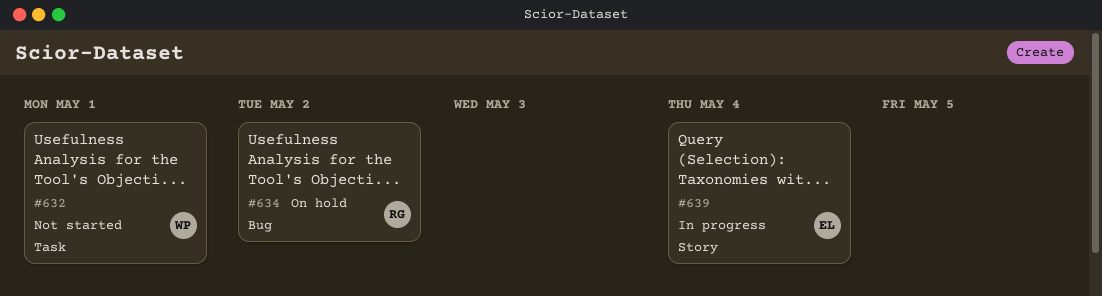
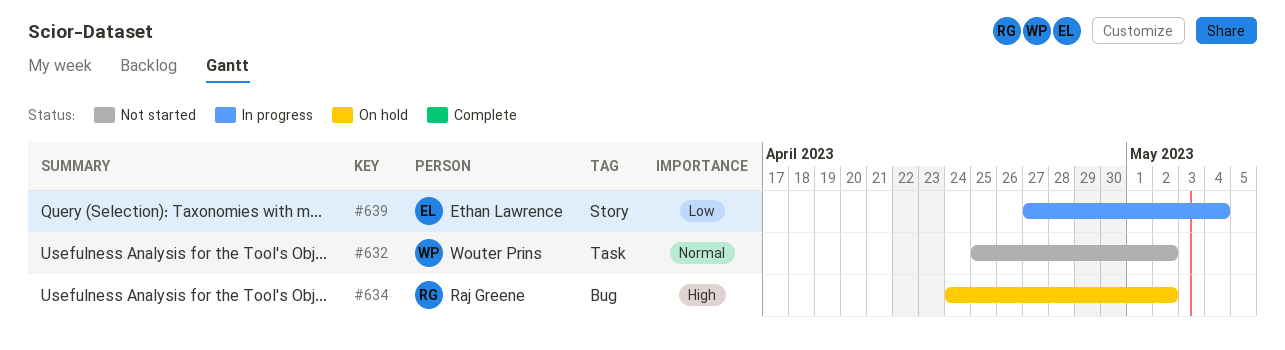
#632, due: May 1 -> May 2

